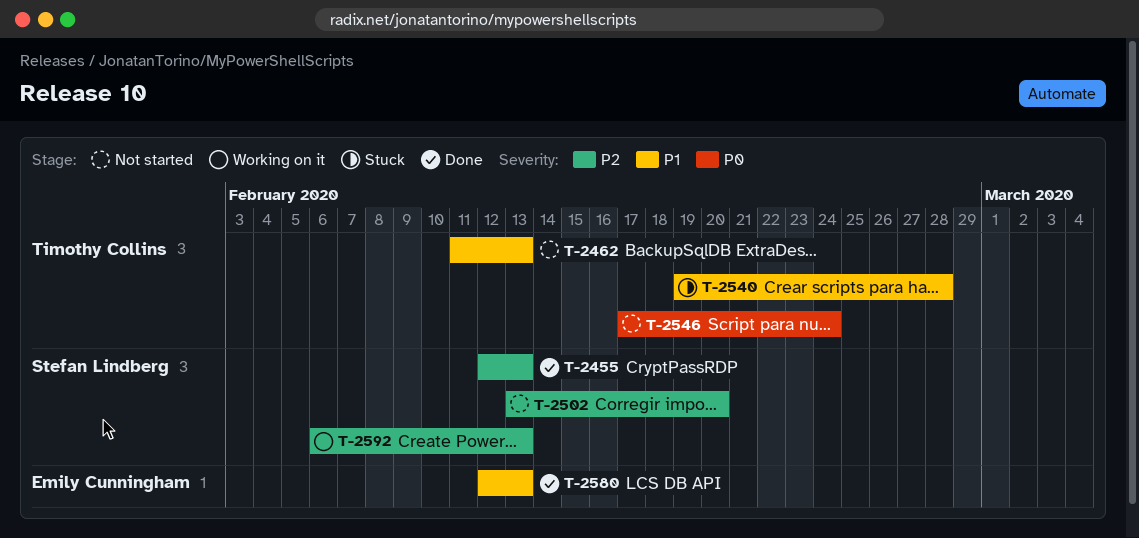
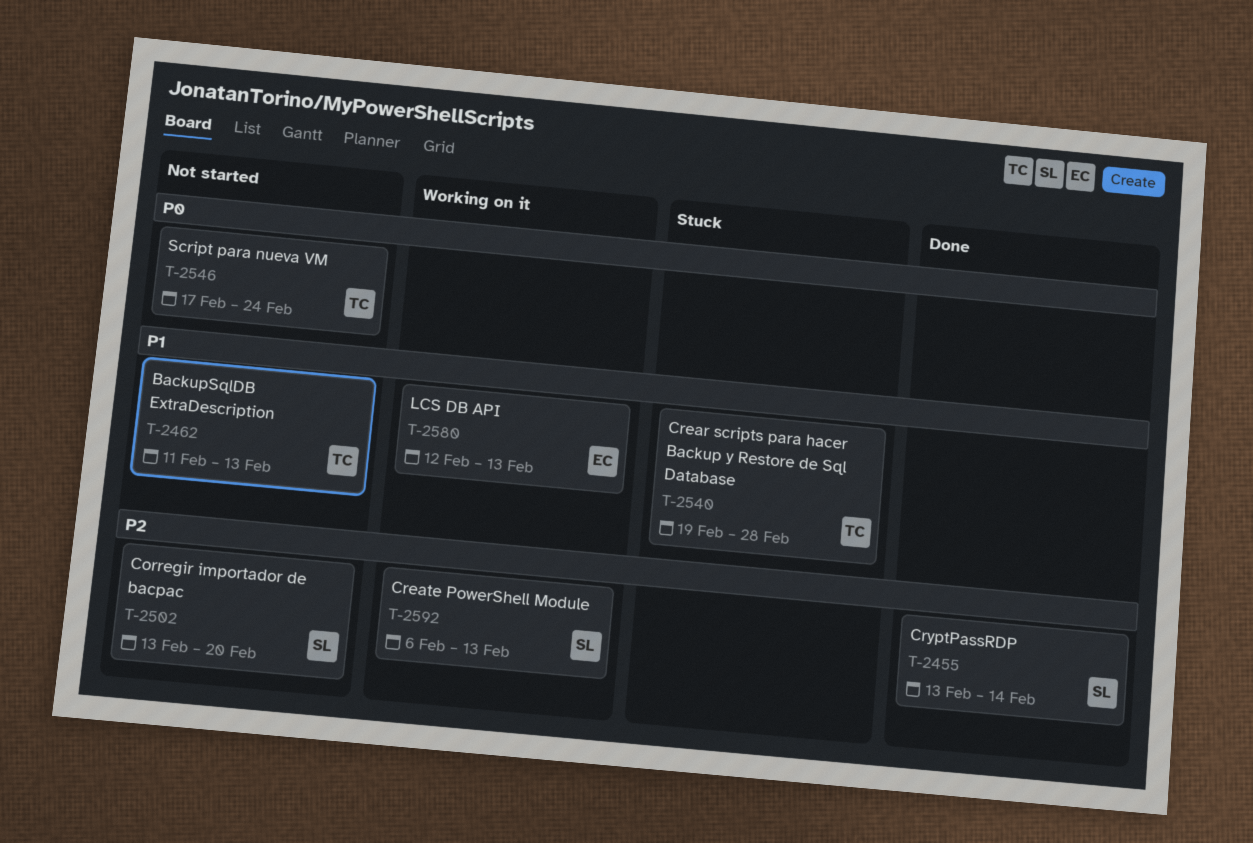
T-2455, start: Feb 12 -> Feb 13
T-2455, due: Feb 13 -> Feb 14
T-2580, status: Done -> Working on it

